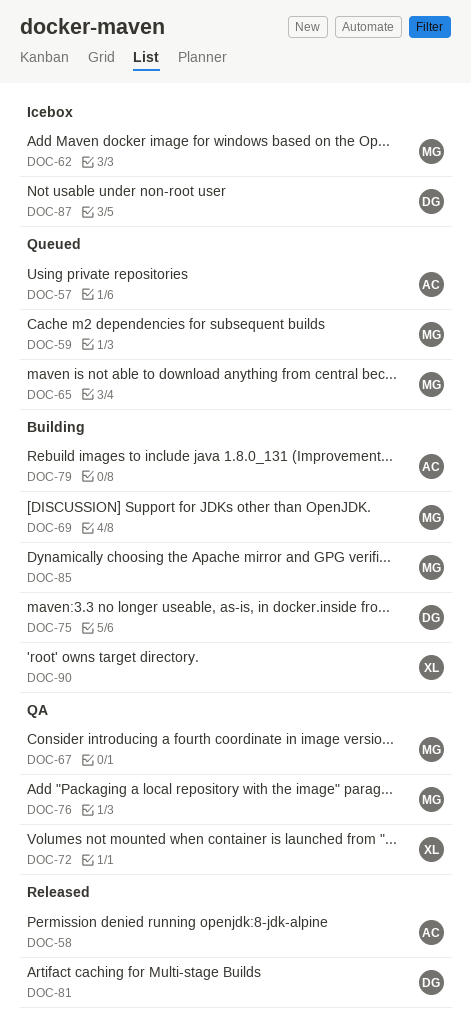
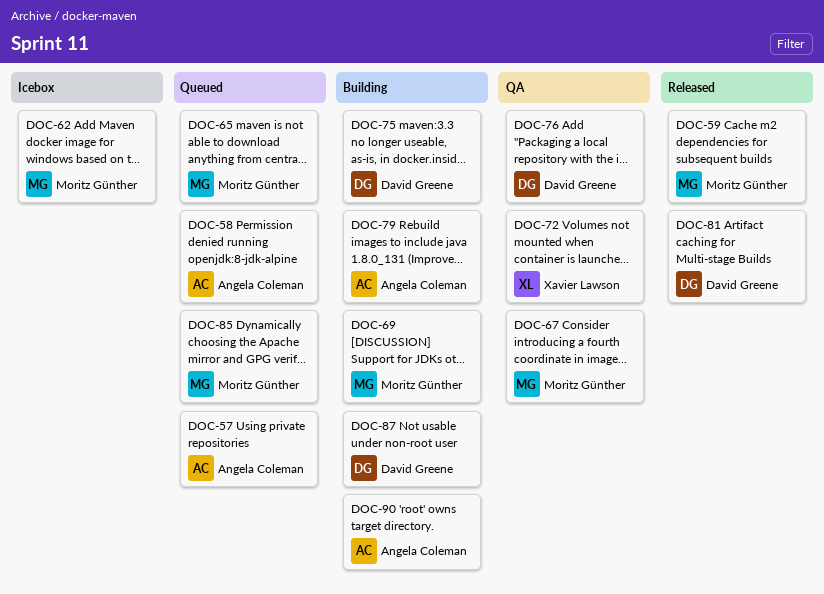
DOC-58, status: Released -> Queued
DOC-59, status: Queued -> Released
DOC-76, owner: Moritz Günther -> David Greene
DOC-85, status: Building -> Queued
DOC-87, status: Icebox -> Building
DOC-90, owner: Xavier Lawson -> Angela Coleman

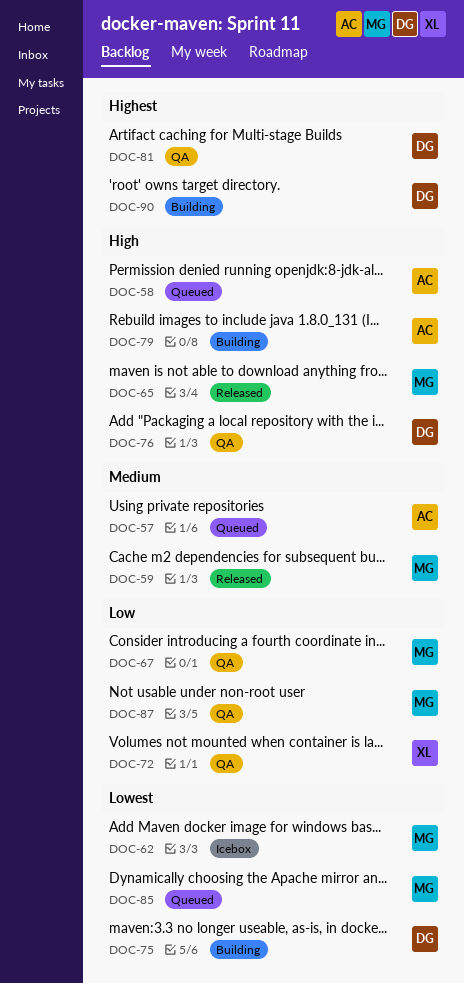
DOC-65, status: Queued -> Released
DOC-69: present -> none
DOC-81, status: Released -> QA
DOC-87, status: Building -> QA
DOC-87, owner: David Greene -> Moritz Günther
DOC-90, owner: Angela Coleman -> David Greene

